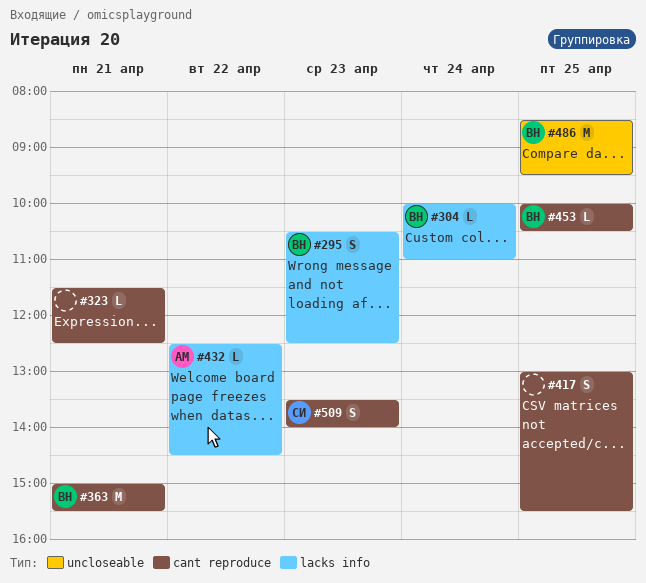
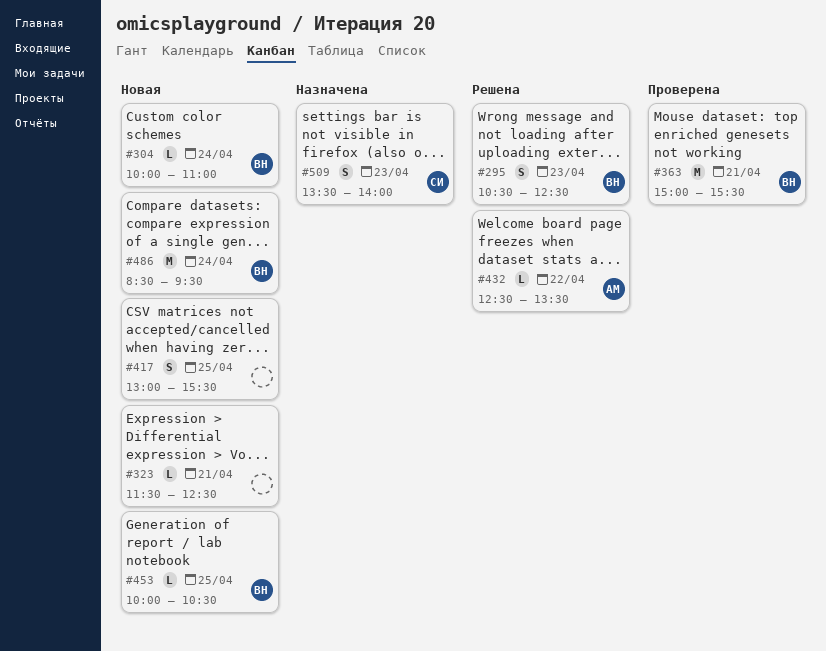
#432, ends: 14:30 -> 13:30
#486, day: Apr 25 -> Apr 24

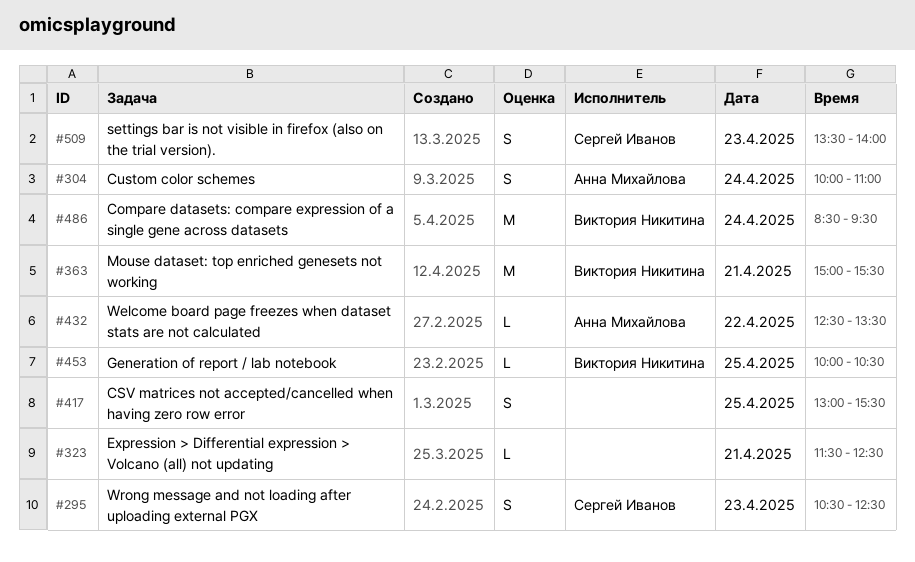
#295, owner: Виктория Никитина -> Сергей Иванов
#304, owner: Виктория Никитина -> Анна Михайлова
#304, estimate: L -> S

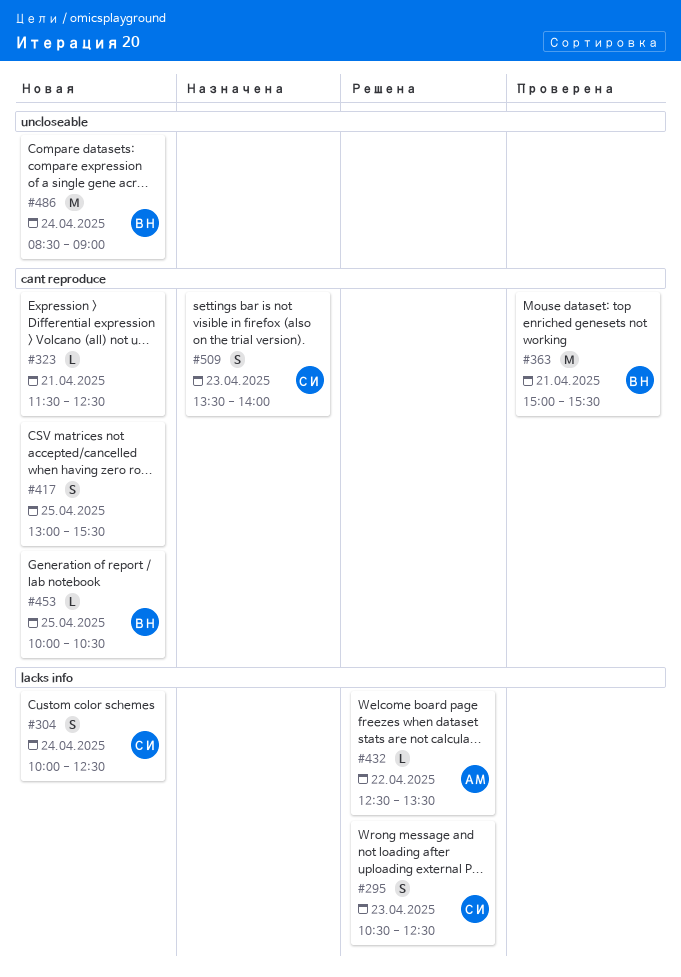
#304, owner: Анна Михайлова -> Сергей Иванов
#304, ends: 11:00 -> 12:30
#486, ends: 09:30 -> 09:00

